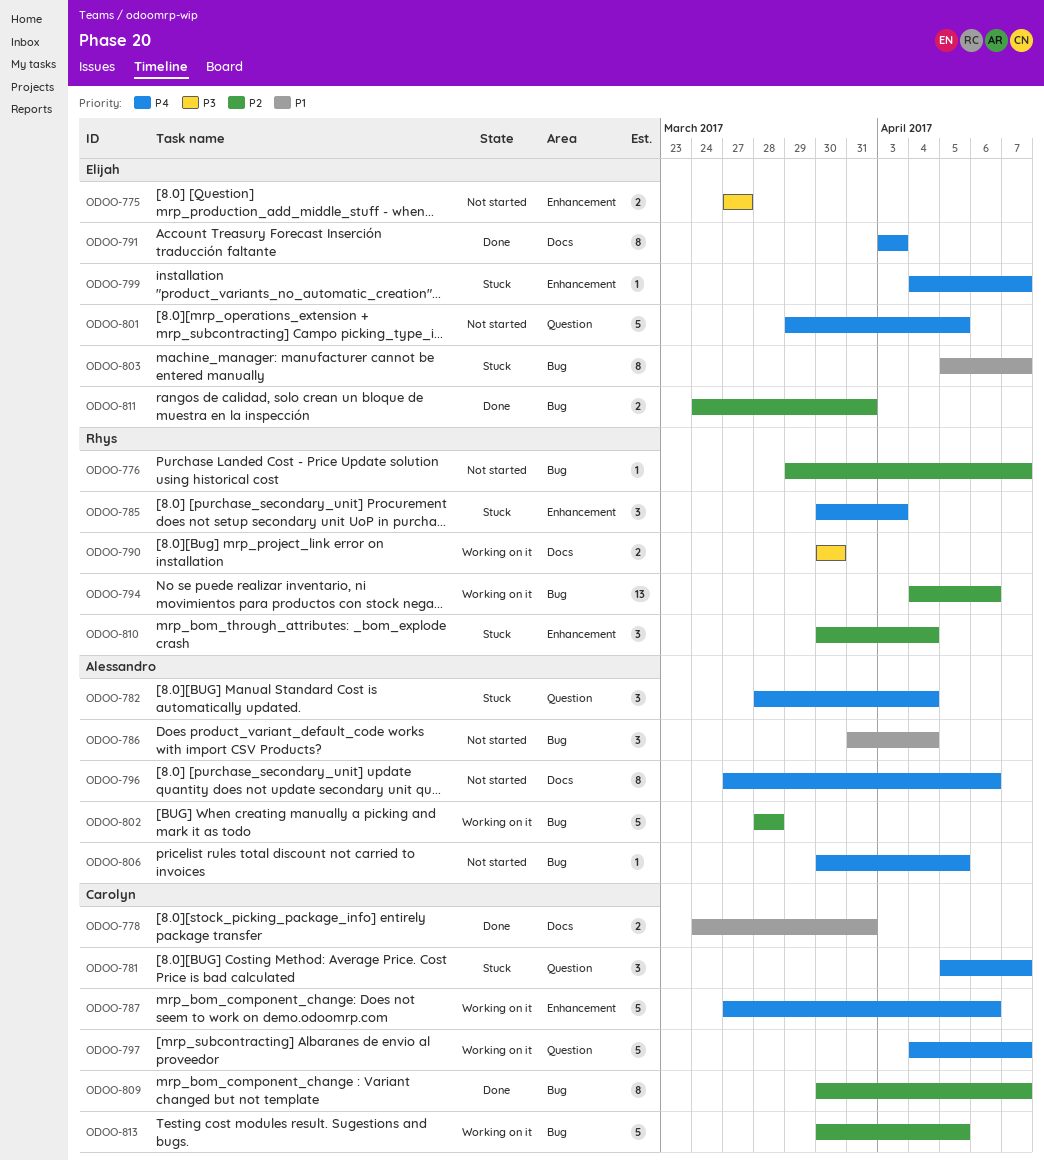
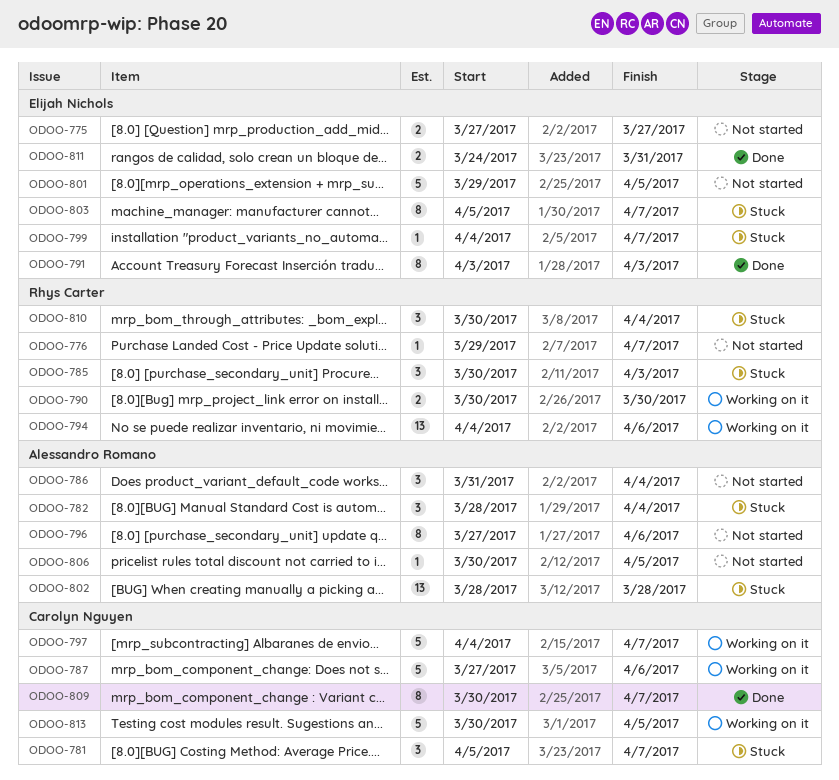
ODOO-778: present -> none
ODOO-802, status: Working on it -> Stuck
ODOO-802, estimate: 5 -> 13

